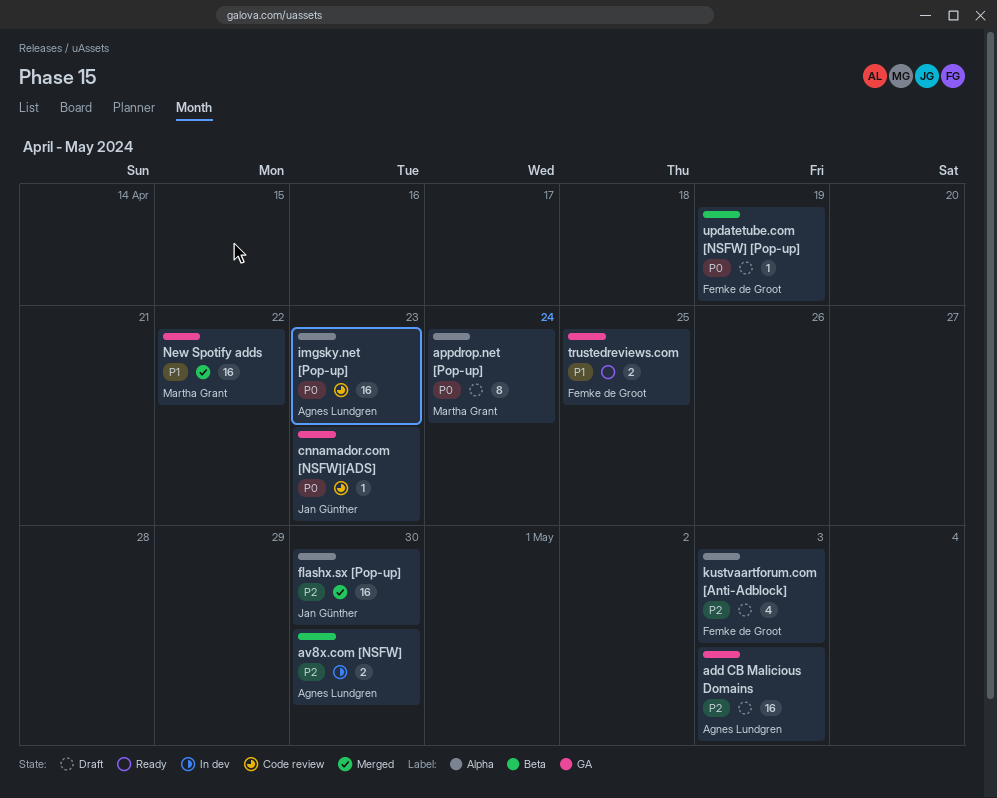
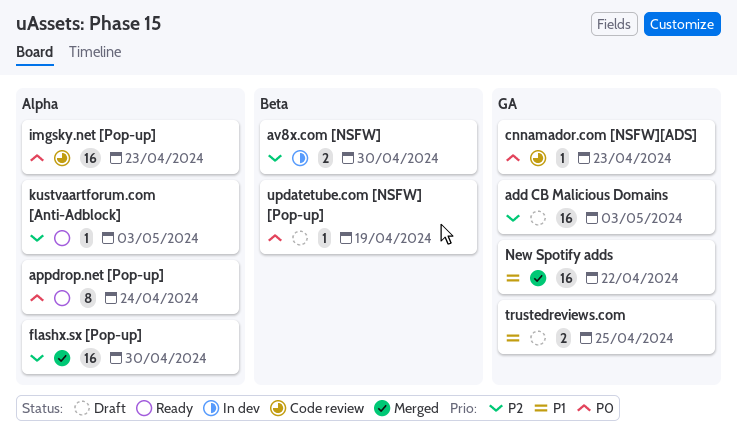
appdrop.net [Pop-up], status: Draft -> Ready
kustvaartforum.com [Anti-Adblock], status: Draft -> Ready
kustvaartforum.com [Anti-Adblock], estimate: 4 -> 1
trustedreviews.com, status: Ready -> Draft

